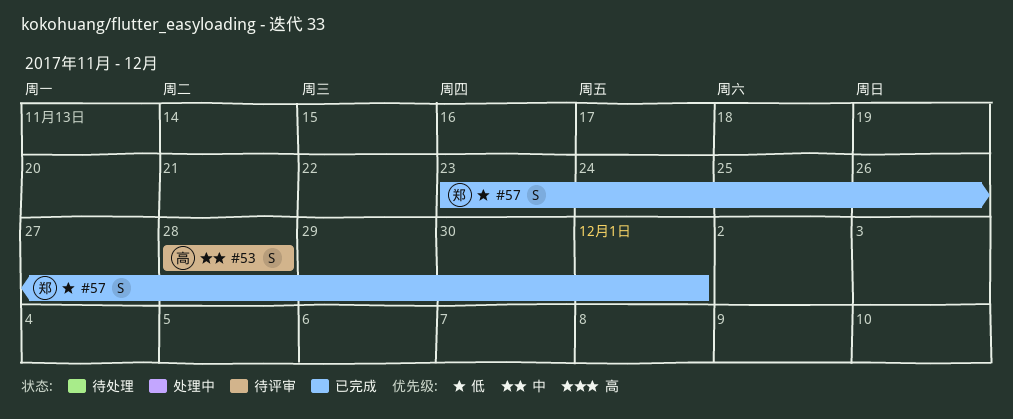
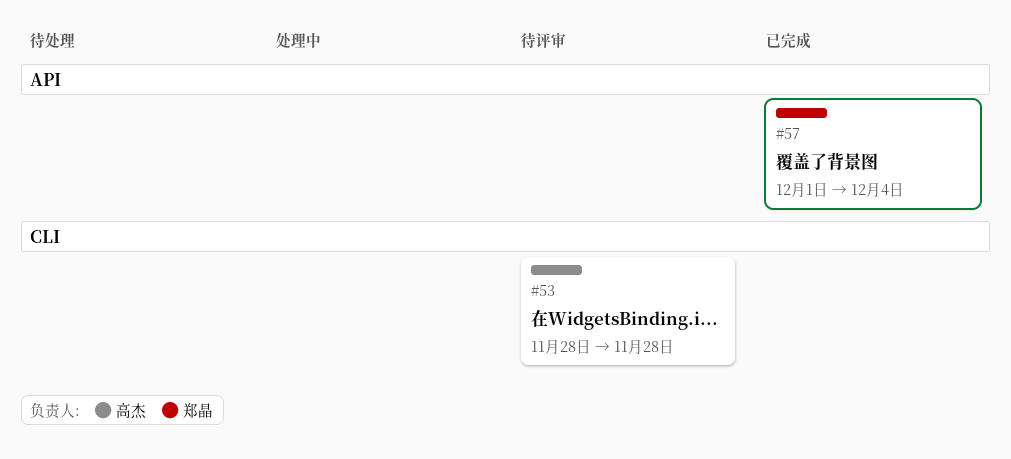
#57, start: Nov 23 -> Dec 1
#57, due: Dec 1 -> Dec 4

